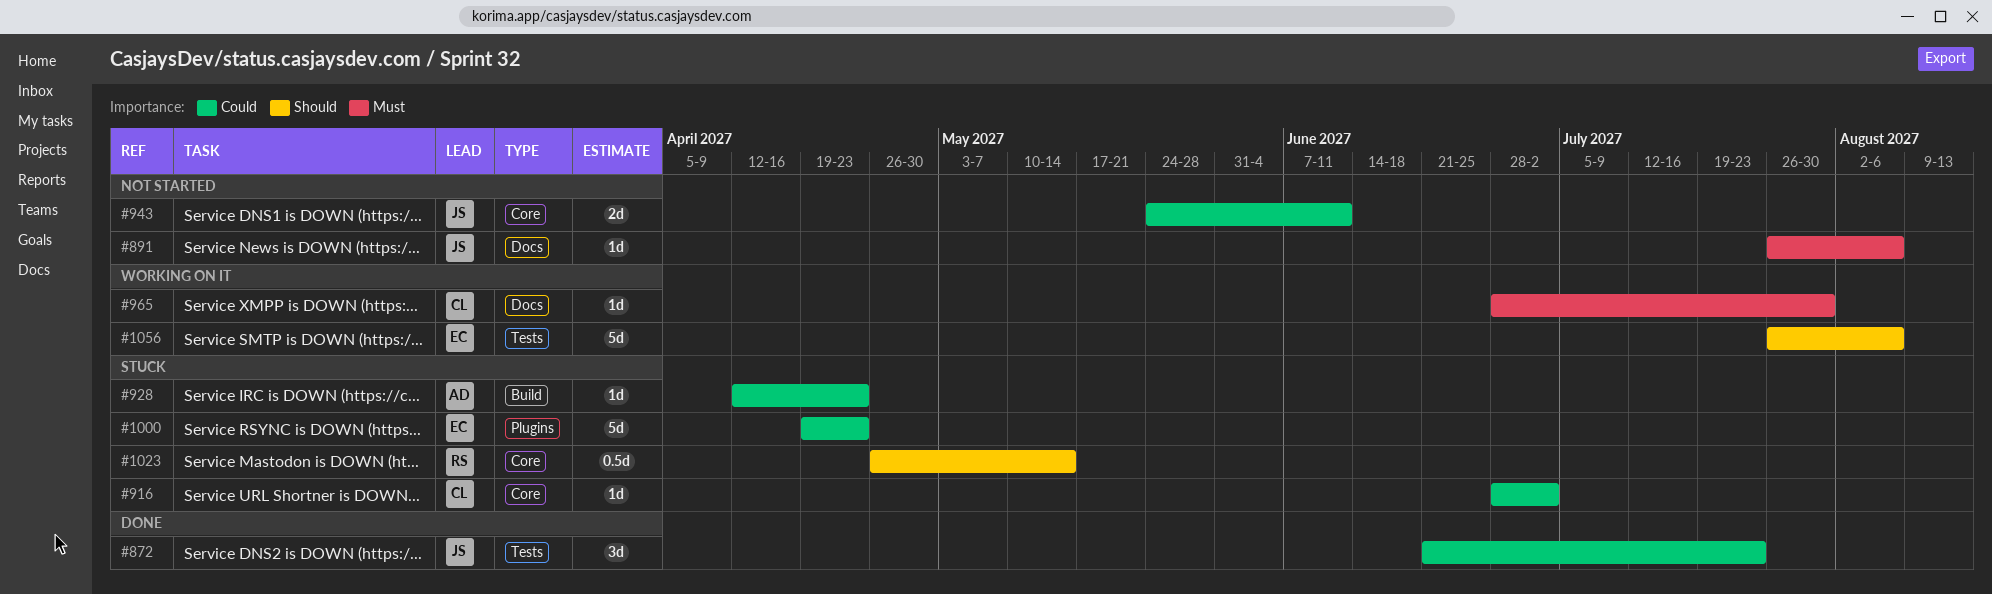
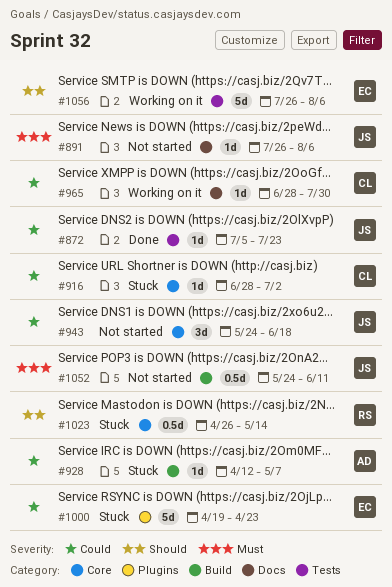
#872, estimate: 3d -> 1d
#872, start: Jun 21 -> Jul 5
#928, due: Apr 23 -> May 7
#943, estimate: 2d -> 3d
#943, due: Jun 11 -> Jun 18
#965, priority: Must -> Could
#1052: none -> present

